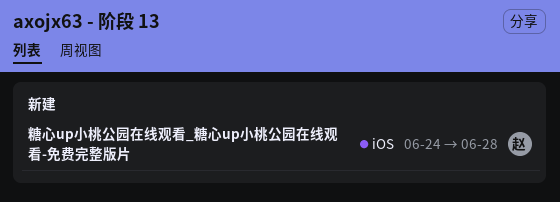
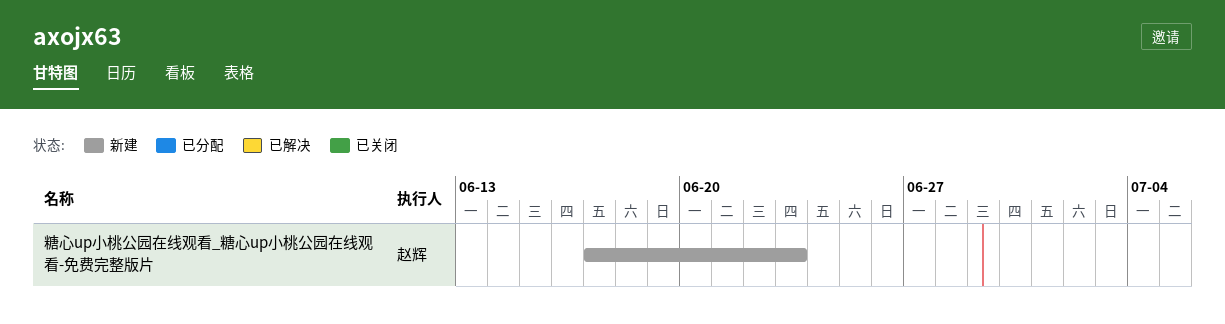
糖心up小桃公园在线观看_糖心up小桃公园在线观看-免费完整版片, start: Jun 24 -> Jun 17
糖心up小桃公园在线观看_糖心up小桃公园在线观看-免费完整版片, due: Jun 28 -> Jun 23

